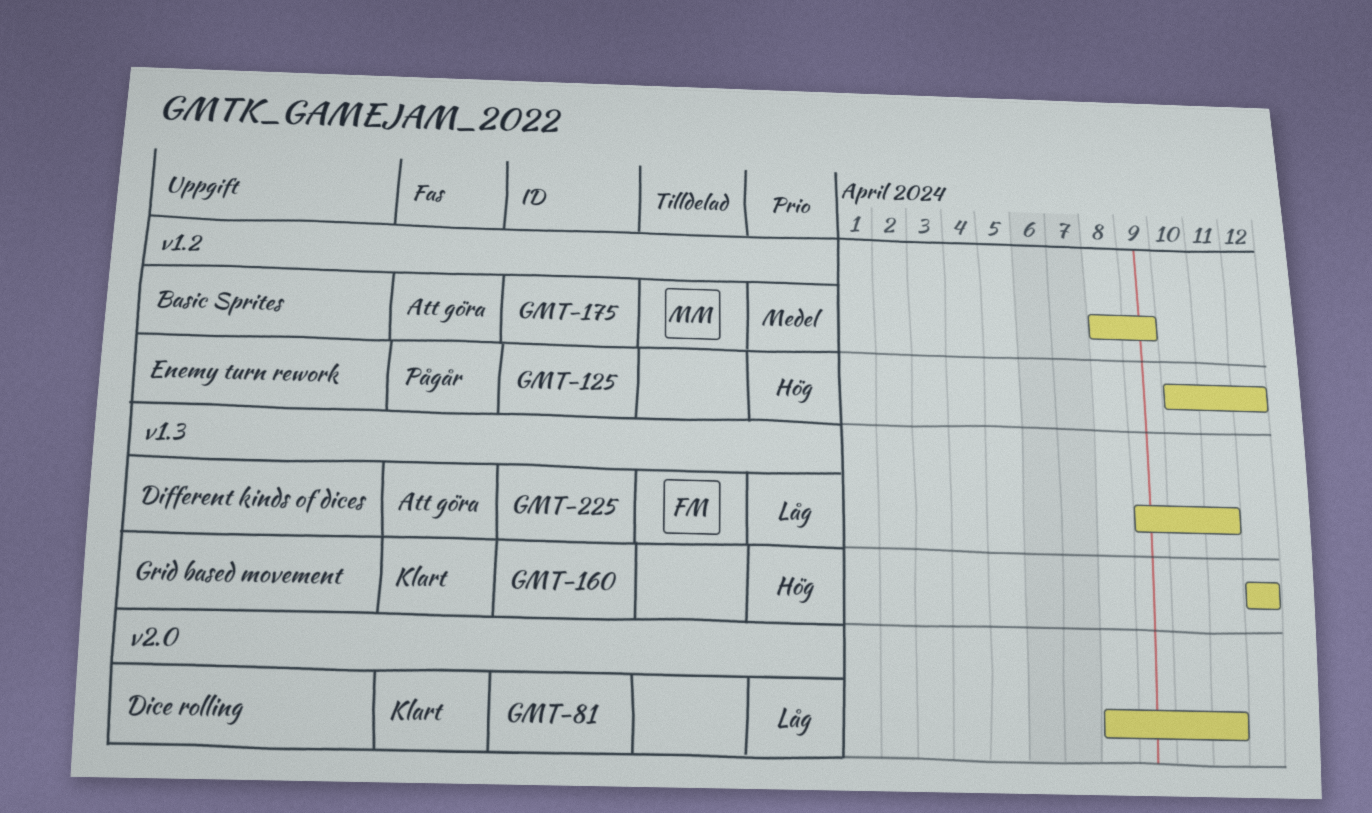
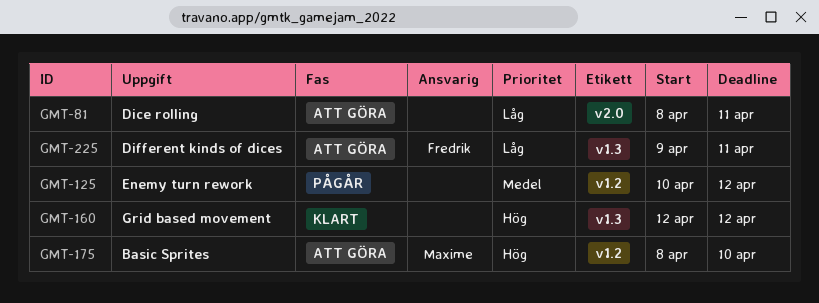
GMT-81, status: Klart -> Att göra
GMT-125, priority: Hög -> Medel
GMT-175, priority: Medel -> Hög
GMT-175, due: Apr 9 -> Apr 10

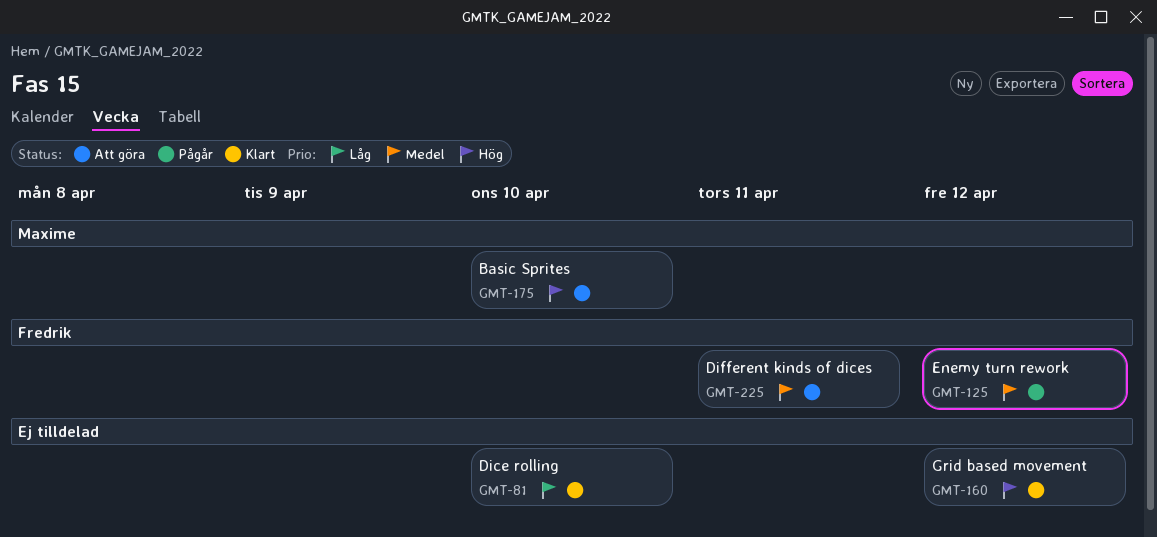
GMT-81, status: Att göra -> Klart
GMT-81, due: Apr 11 -> Apr 10
GMT-125, owner: none -> Fredrik
GMT-225, priority: Låg -> Medel

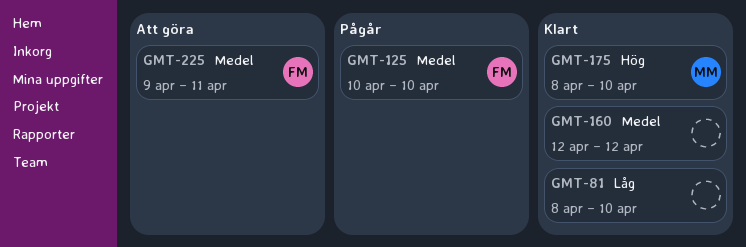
GMT-125, due: Apr 12 -> Apr 10
GMT-160, priority: Hög -> Medel
GMT-175, status: Att göra -> Klart

